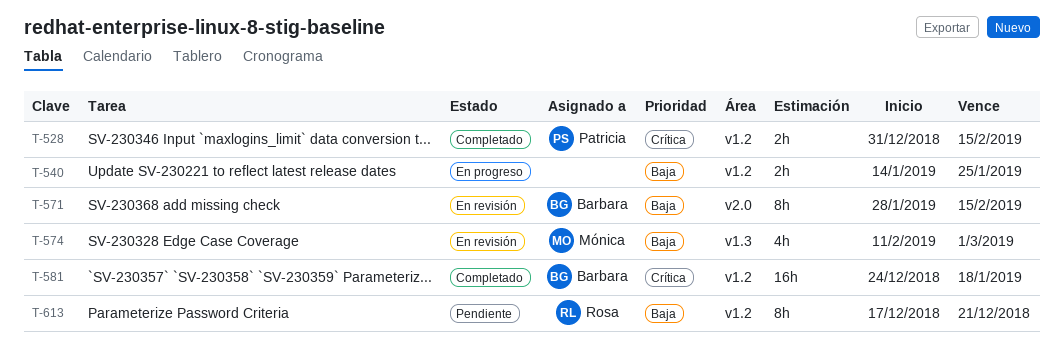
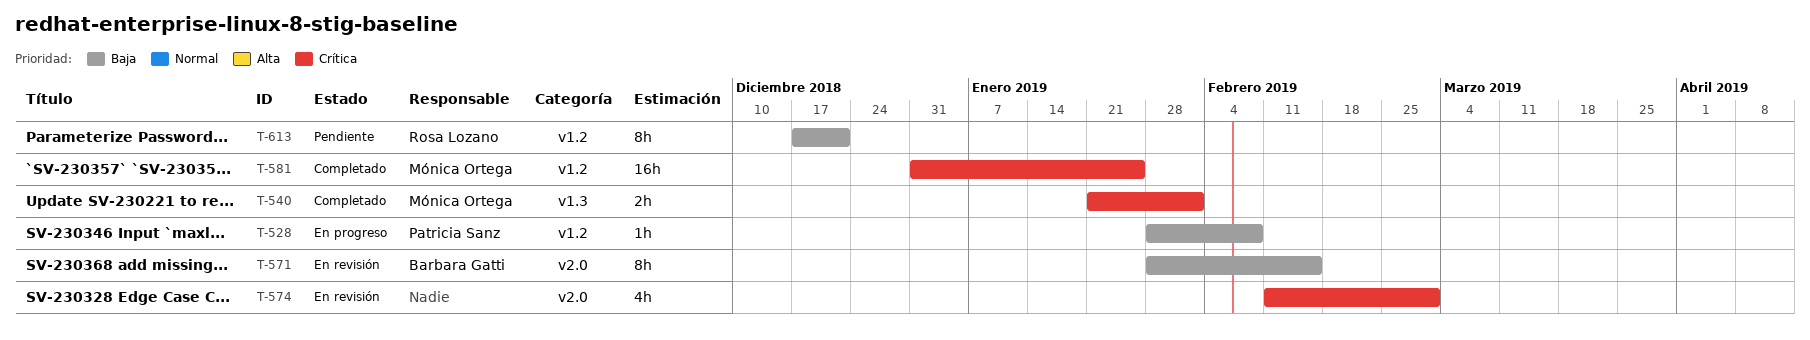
T-528, status: Completado -> En progreso
T-528, priority: Crítica -> Baja
T-528, estimate: 2h -> 1h
T-528, start: Dec 31 -> Jan 28
T-528, due: Feb 15 -> Feb 8
T-540, status: En progreso -> Completado
T-540, owner: none -> Mónica Ortega
T-540, priority: Baja -> Crítica
T-540, label: v1.2 -> v1.3
T-540, start: Jan 14 -> Jan 21
T-540, due: Jan 25 -> Feb 1
T-574, owner: Mónica Ortega -> none
T-574, priority: Baja -> Crítica
T-574, label: v1.3 -> v2.0
T-581, owner: Barbara Gatti -> Mónica Ortega
T-581, start: Dec 24 -> Dec 31
T-581, due: Jan 18 -> Jan 25

